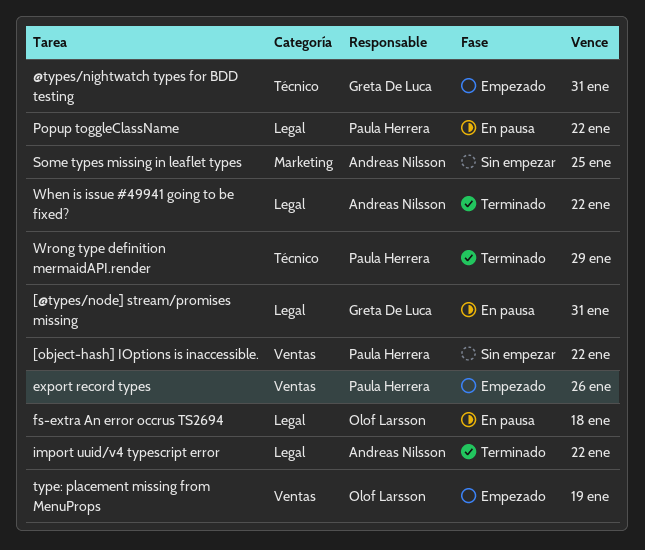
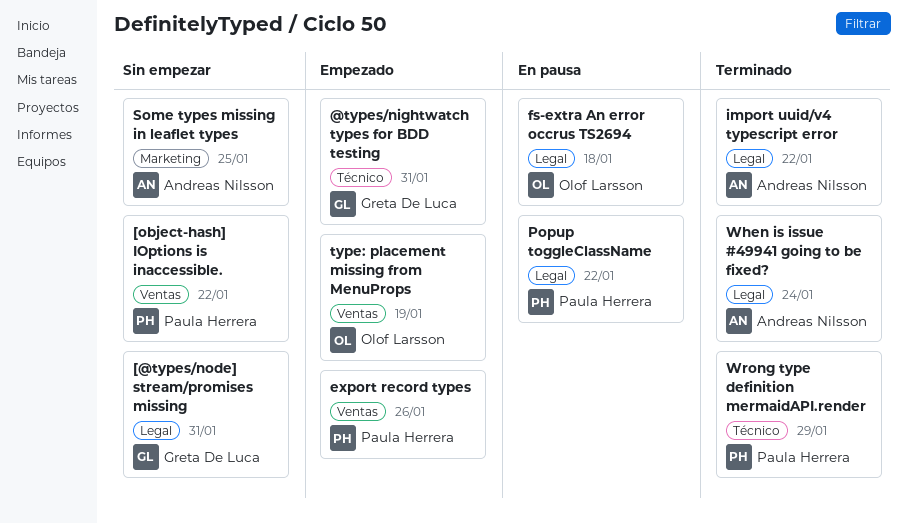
[@types/node] stream/promises missing, status: En pausa -> Sin empezar
When is issue #49941 going to be fixed?, due: Jan 22 -> Jan 24

